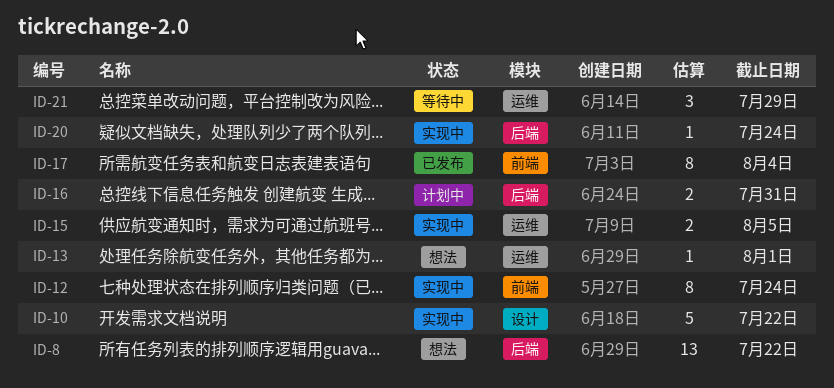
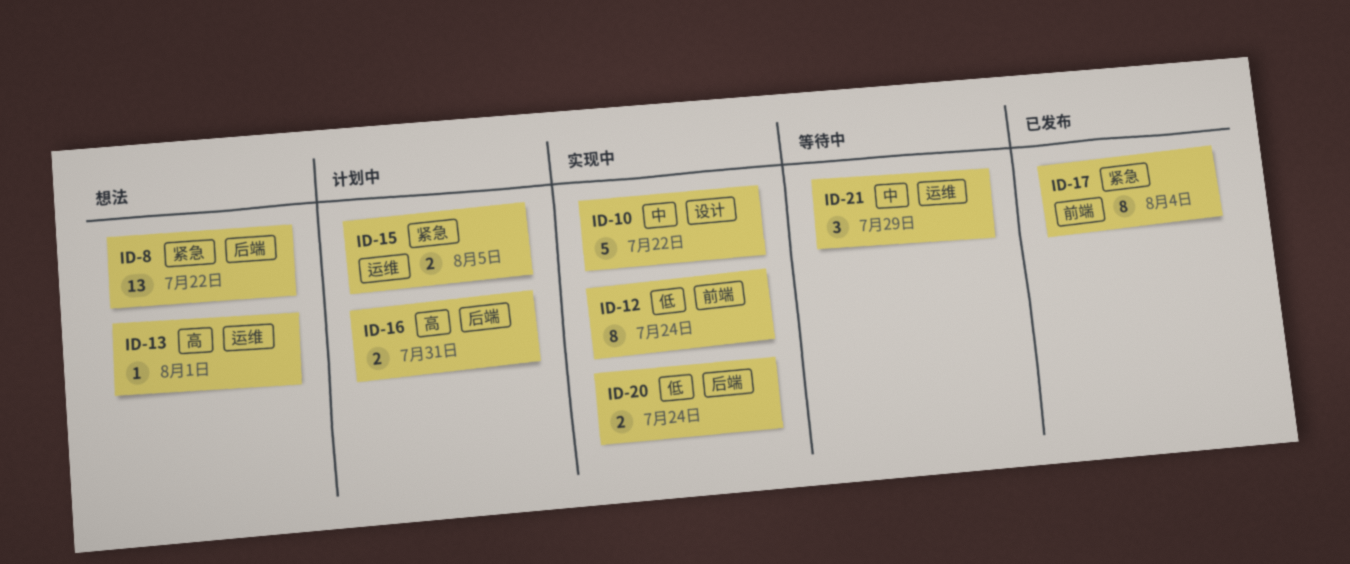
ID-15, status: 实现中 -> 计划中
ID-20, estimate: 1 -> 2

